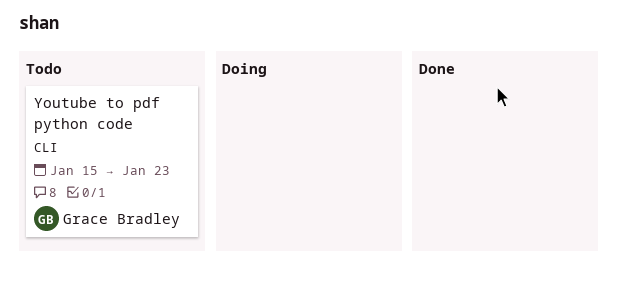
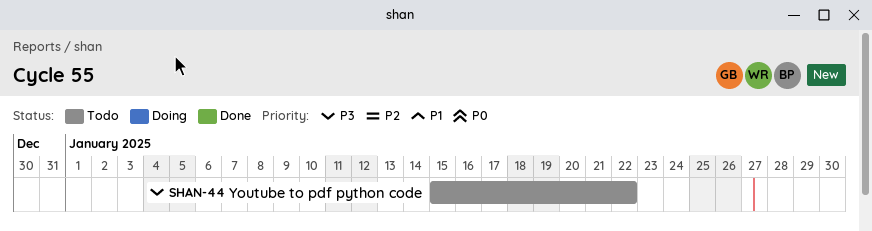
Youtube to pdf python code, due: Jan 23 -> Jan 22

